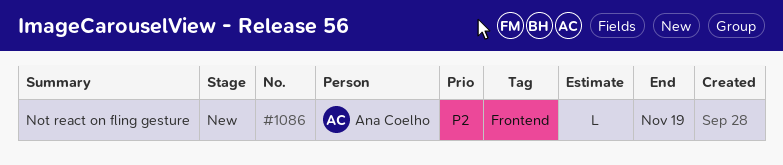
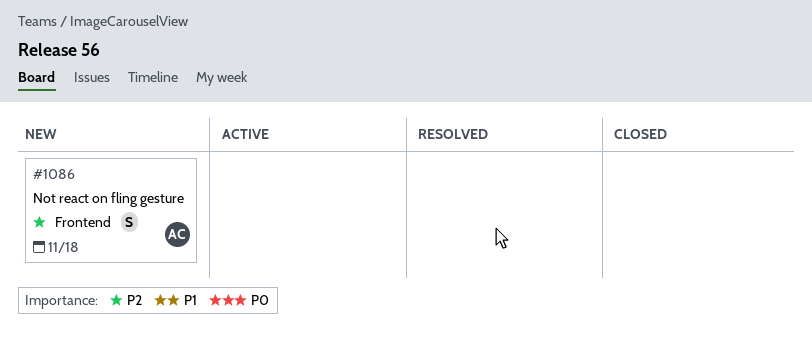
#1086, estimate: L -> S
#1086, due: Nov 19 -> Nov 18

